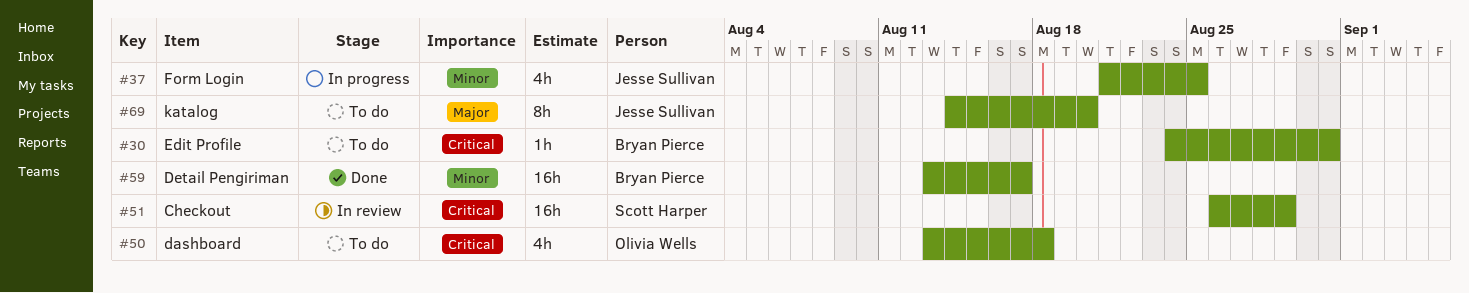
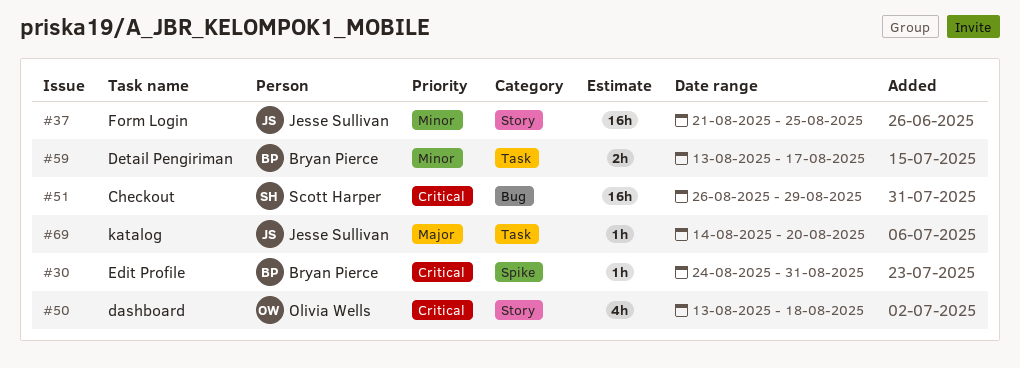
#37, estimate: 4h -> 16h
#59, estimate: 16h -> 2h
#69, estimate: 8h -> 1h

